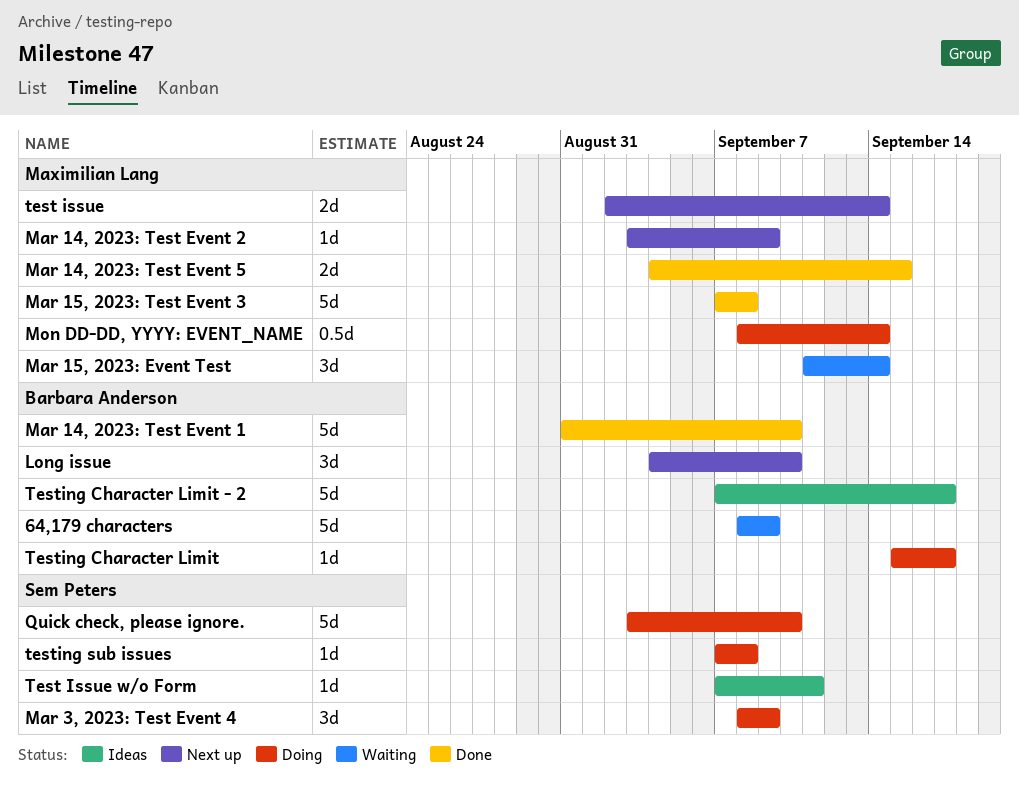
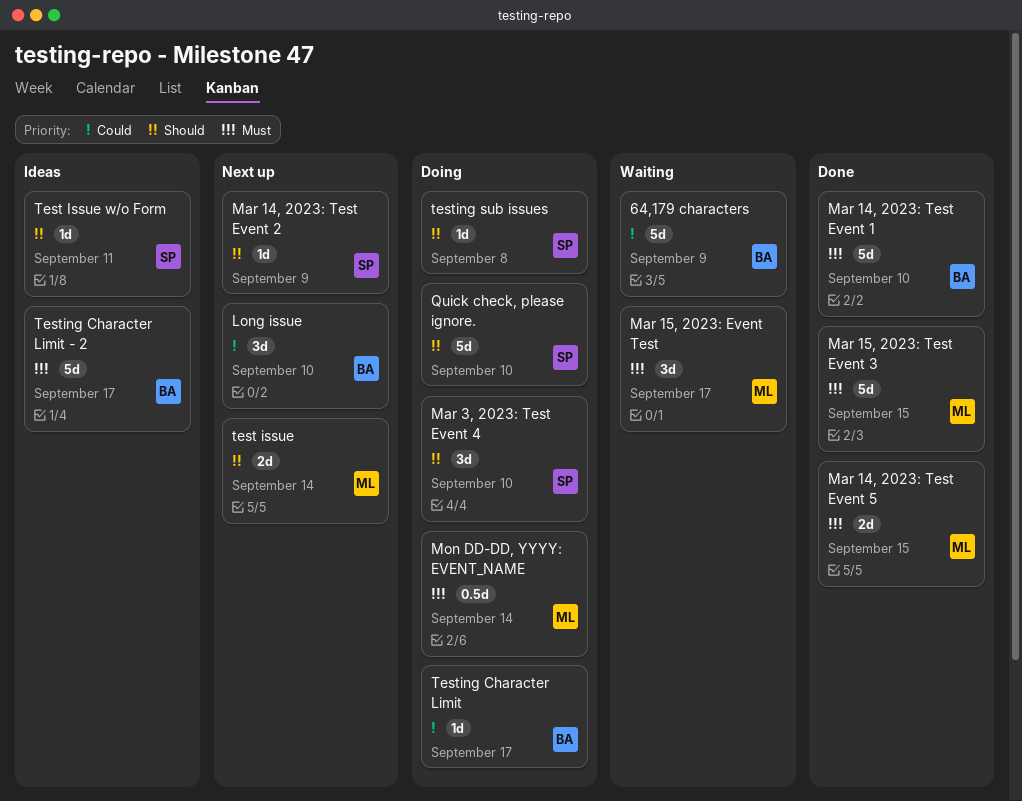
Mar 14, 2023: Test Event 2, owner: Maximilian Lang -> Sem Peters
Mar 15, 2023: Event Test, due: Sep 14 -> Sep 17
Mar 15, 2023: Test Event 3, due: Sep 8 -> Sep 15
Mar 3, 2023: Test Event 4, due: Sep 9 -> Sep 10

